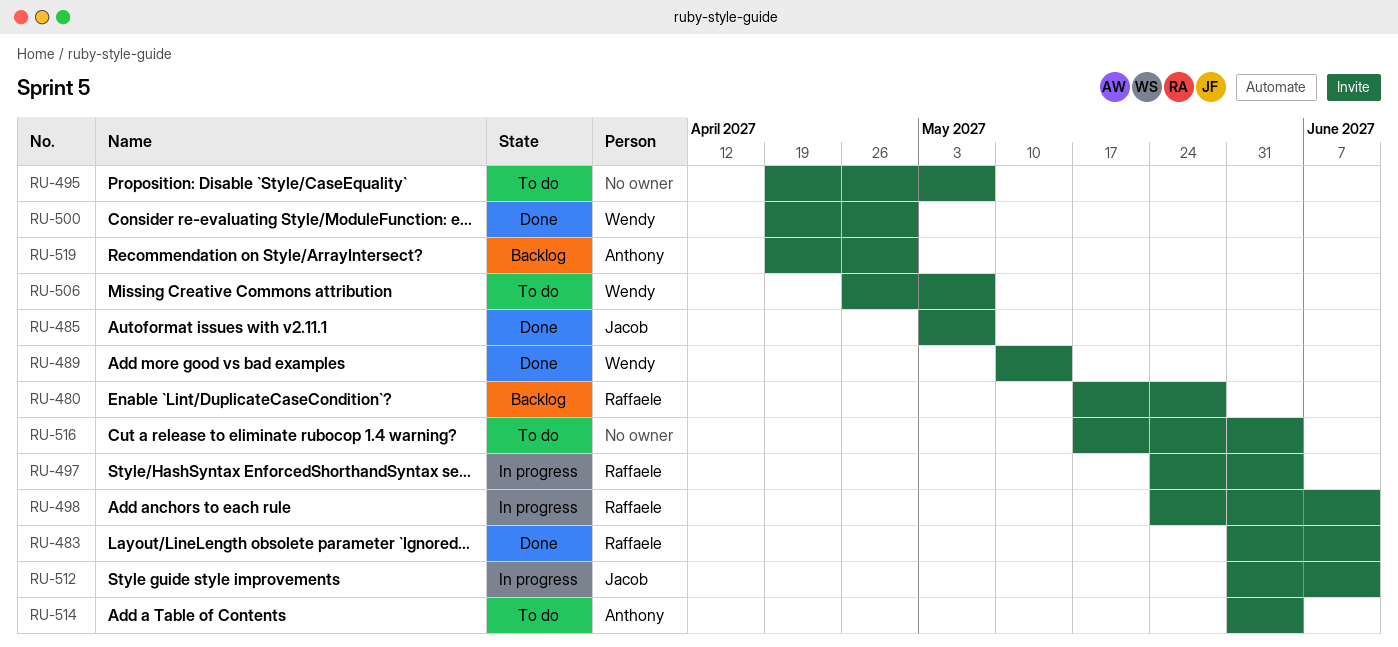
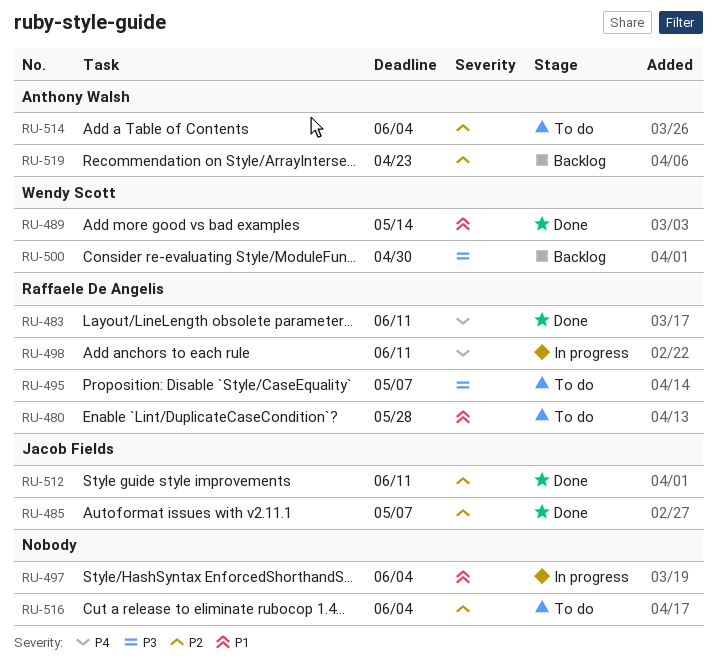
RU-480, status: Backlog -> To do
RU-495, owner: none -> Raffaele De Angelis
RU-497, owner: Raffaele De Angelis -> none
RU-500, status: Done -> Backlog
RU-506: present -> none
RU-512, status: In progress -> Done
RU-519, due: Apr 30 -> Apr 23

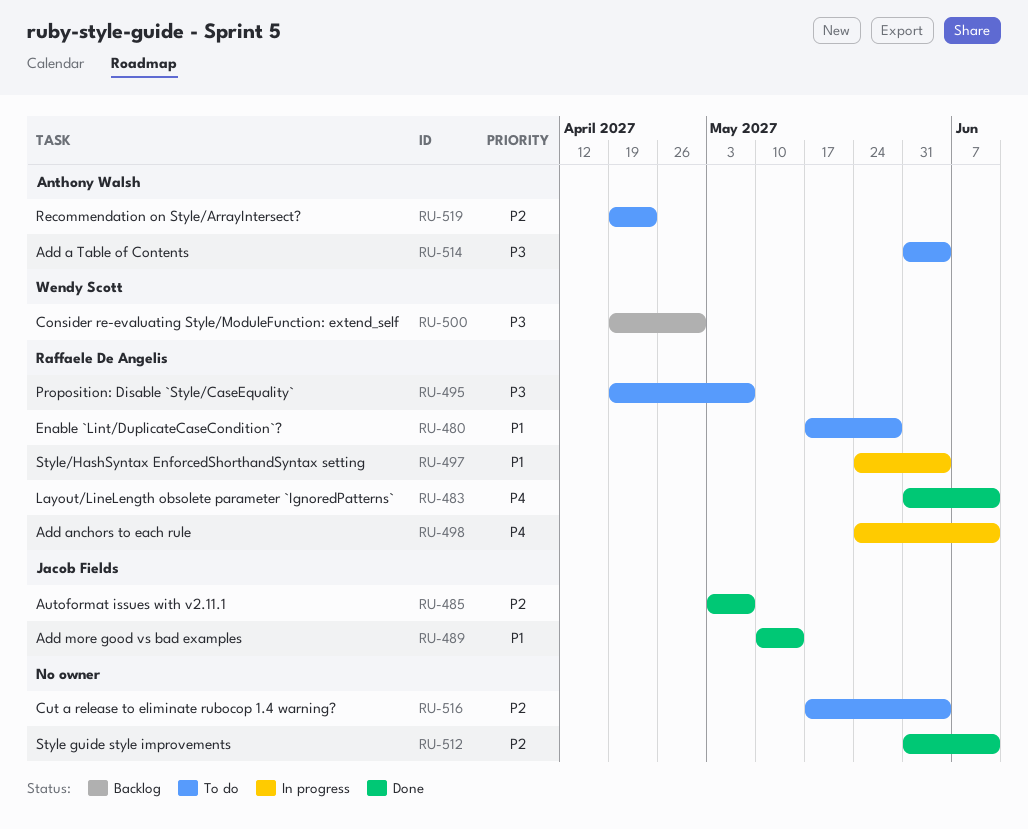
RU-489, owner: Wendy Scott -> Jacob Fields
RU-497, owner: none -> Raffaele De Angelis
RU-512, owner: Jacob Fields -> none
RU-514, priority: P2 -> P3
RU-519, status: Backlog -> To do

